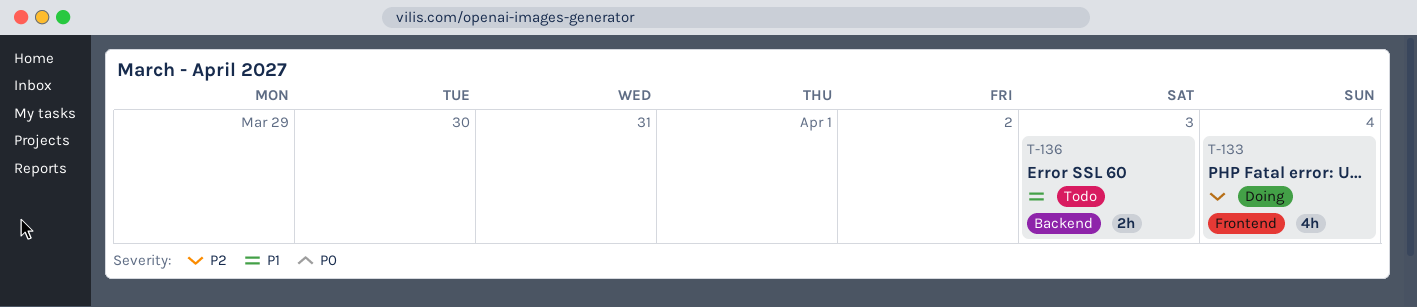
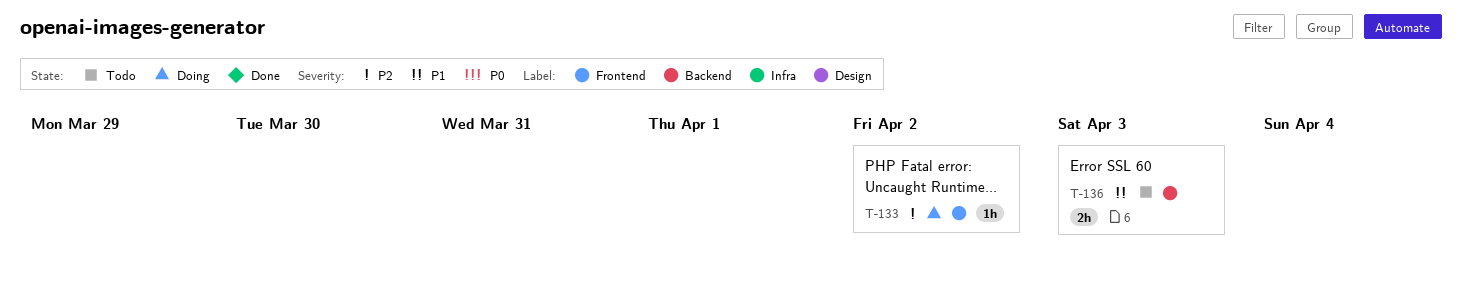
T-133, estimate: 4h -> 1h
T-133, due: Apr 4 -> Apr 2

